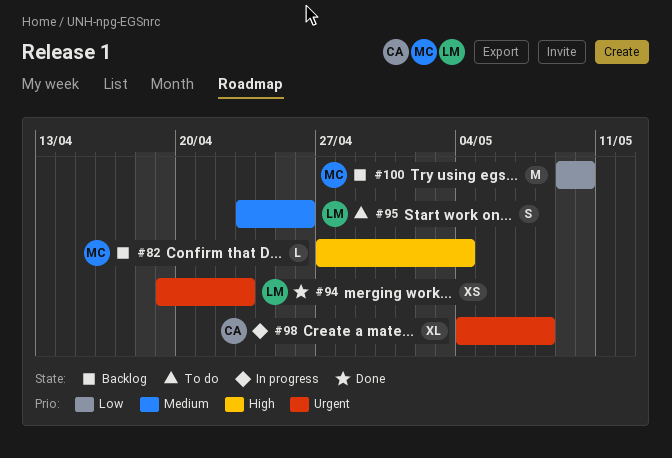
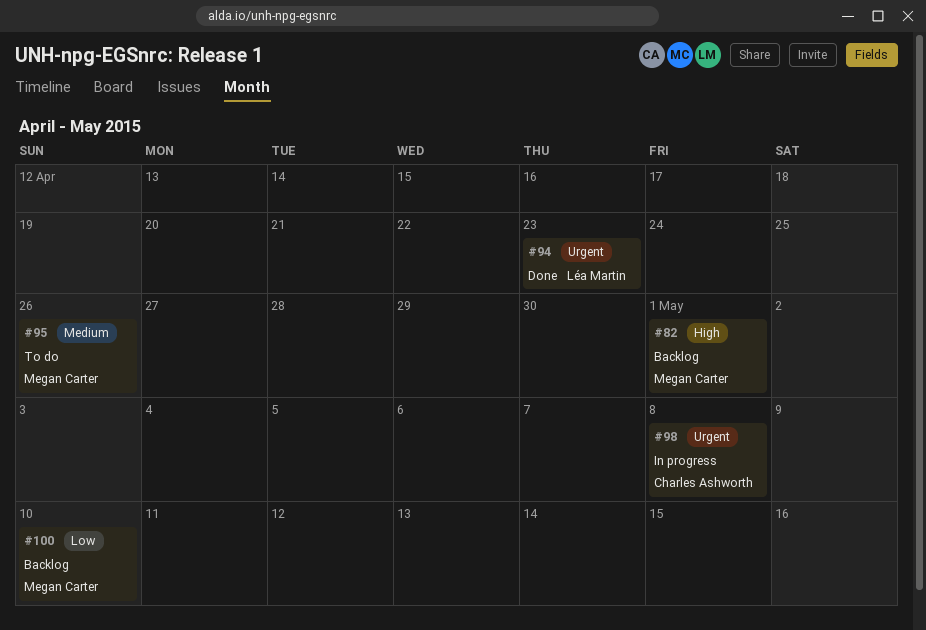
#82, due: May 4 -> May 1
#95, owner: Léa Martin -> Megan Carter

